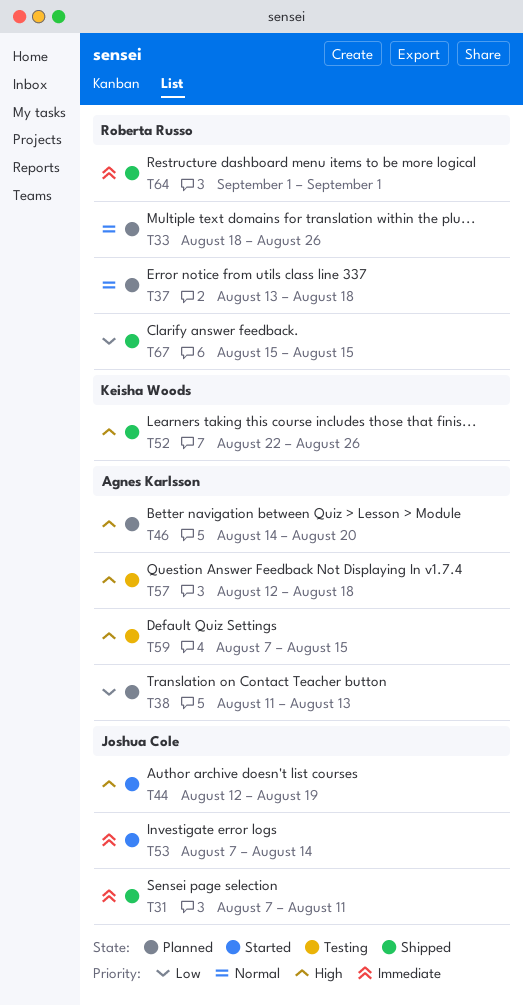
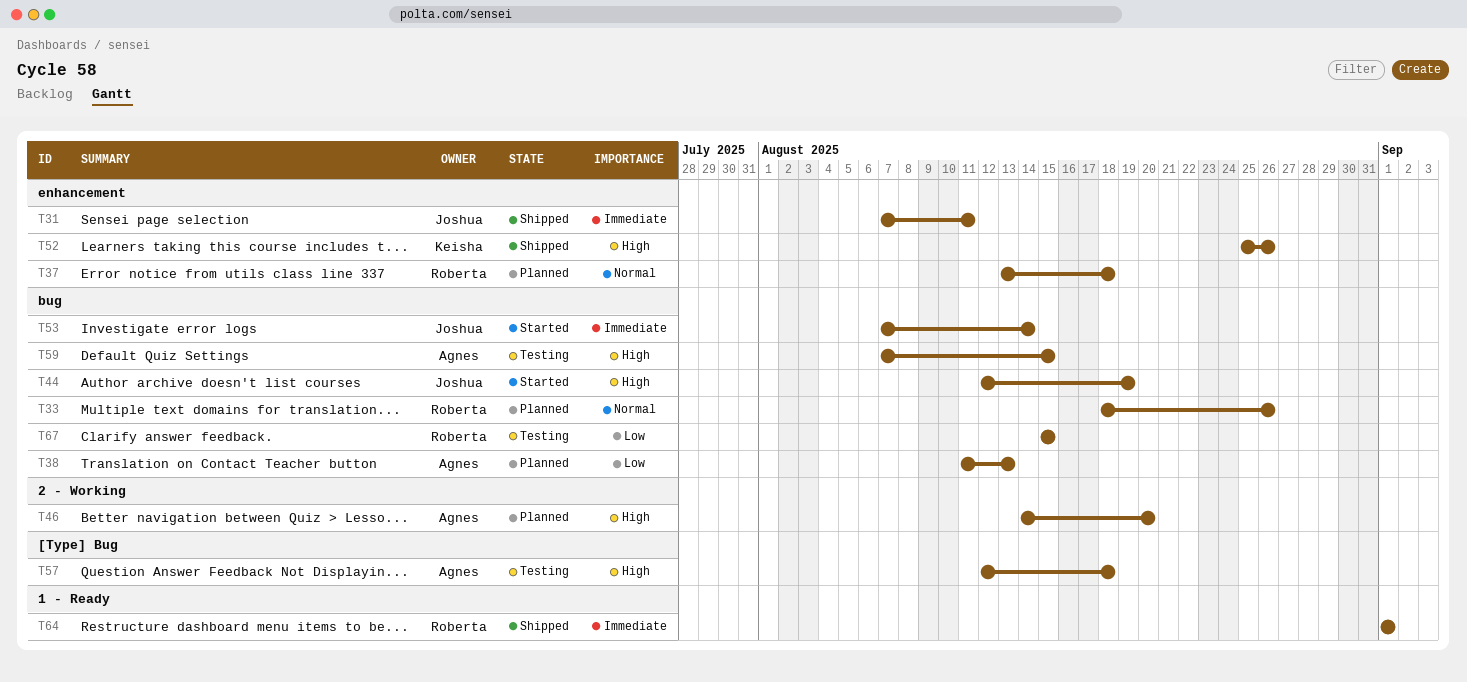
T52, start: Aug 22 -> Aug 25
T67, status: Shipped -> Testing

